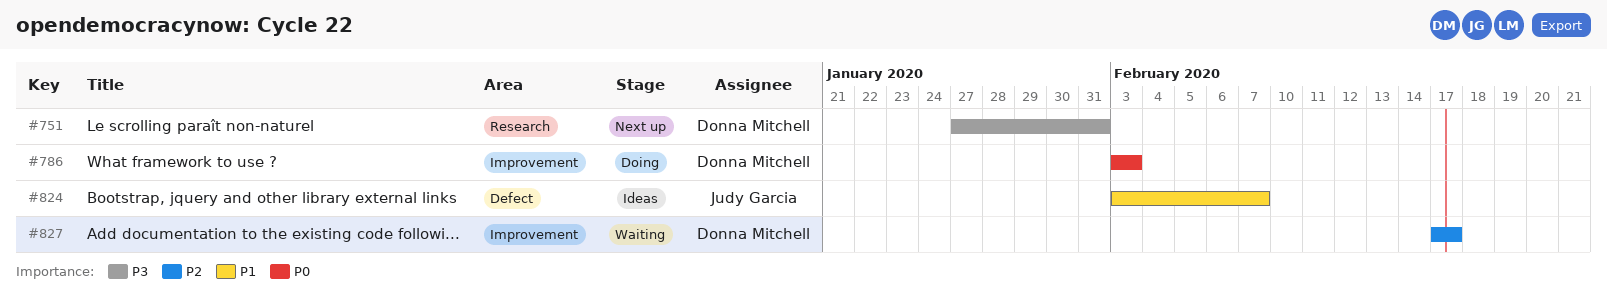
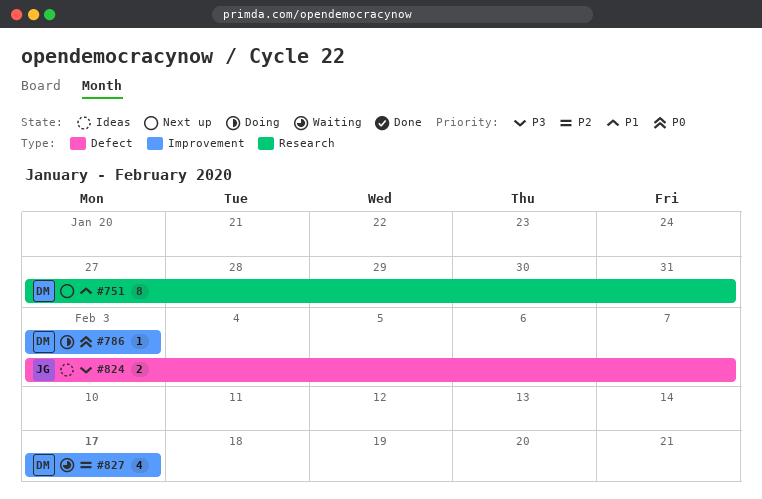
#751, priority: P3 -> P1
#824, priority: P1 -> P3

